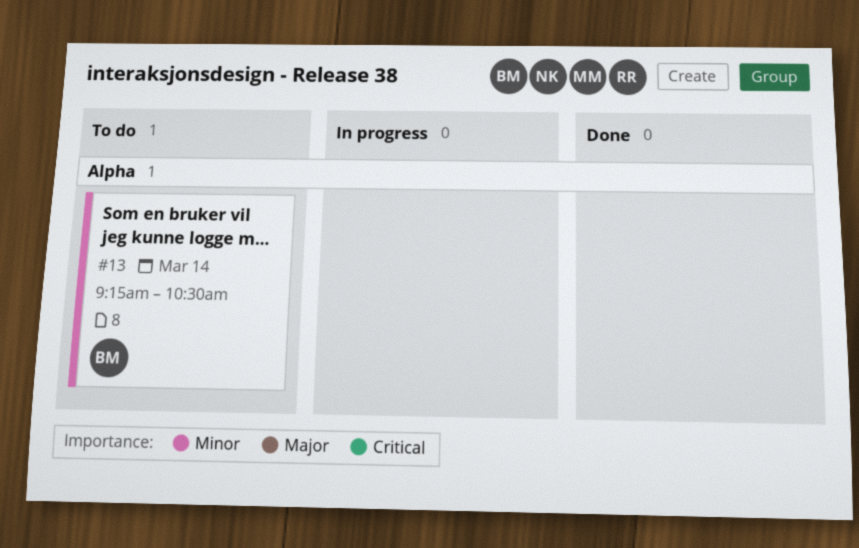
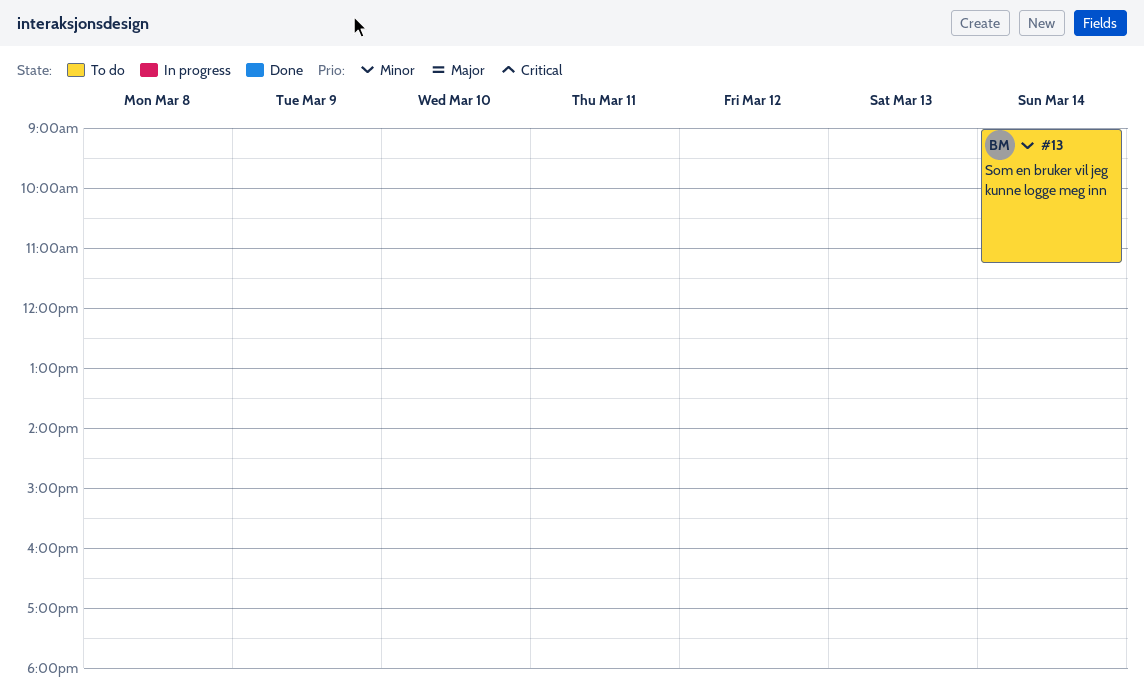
#13, begins: 09:15 -> 09:00
#13, ends: 10:30 -> 11:15

